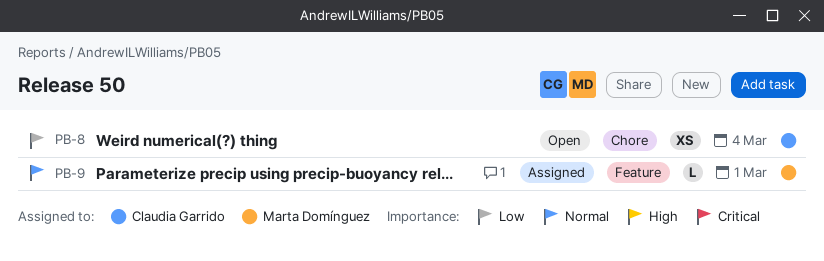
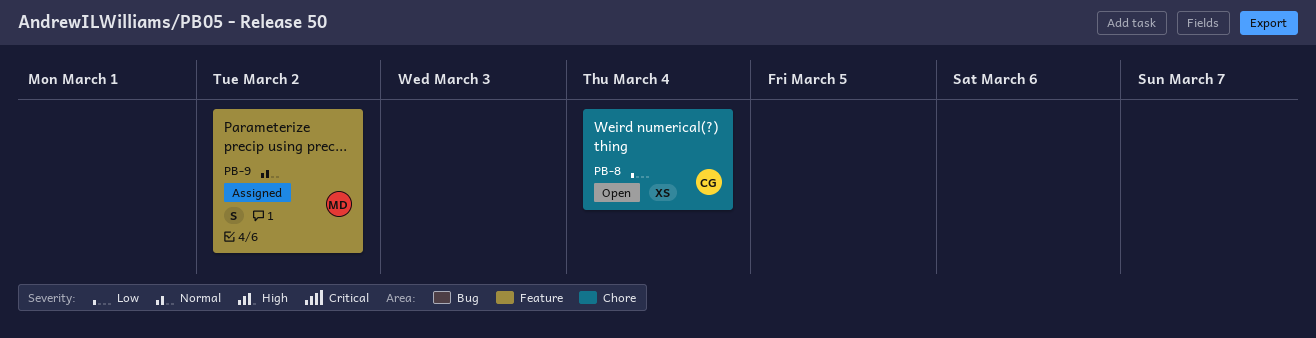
PB-9, estimate: L -> S
PB-9, due: Mar 1 -> Mar 2

